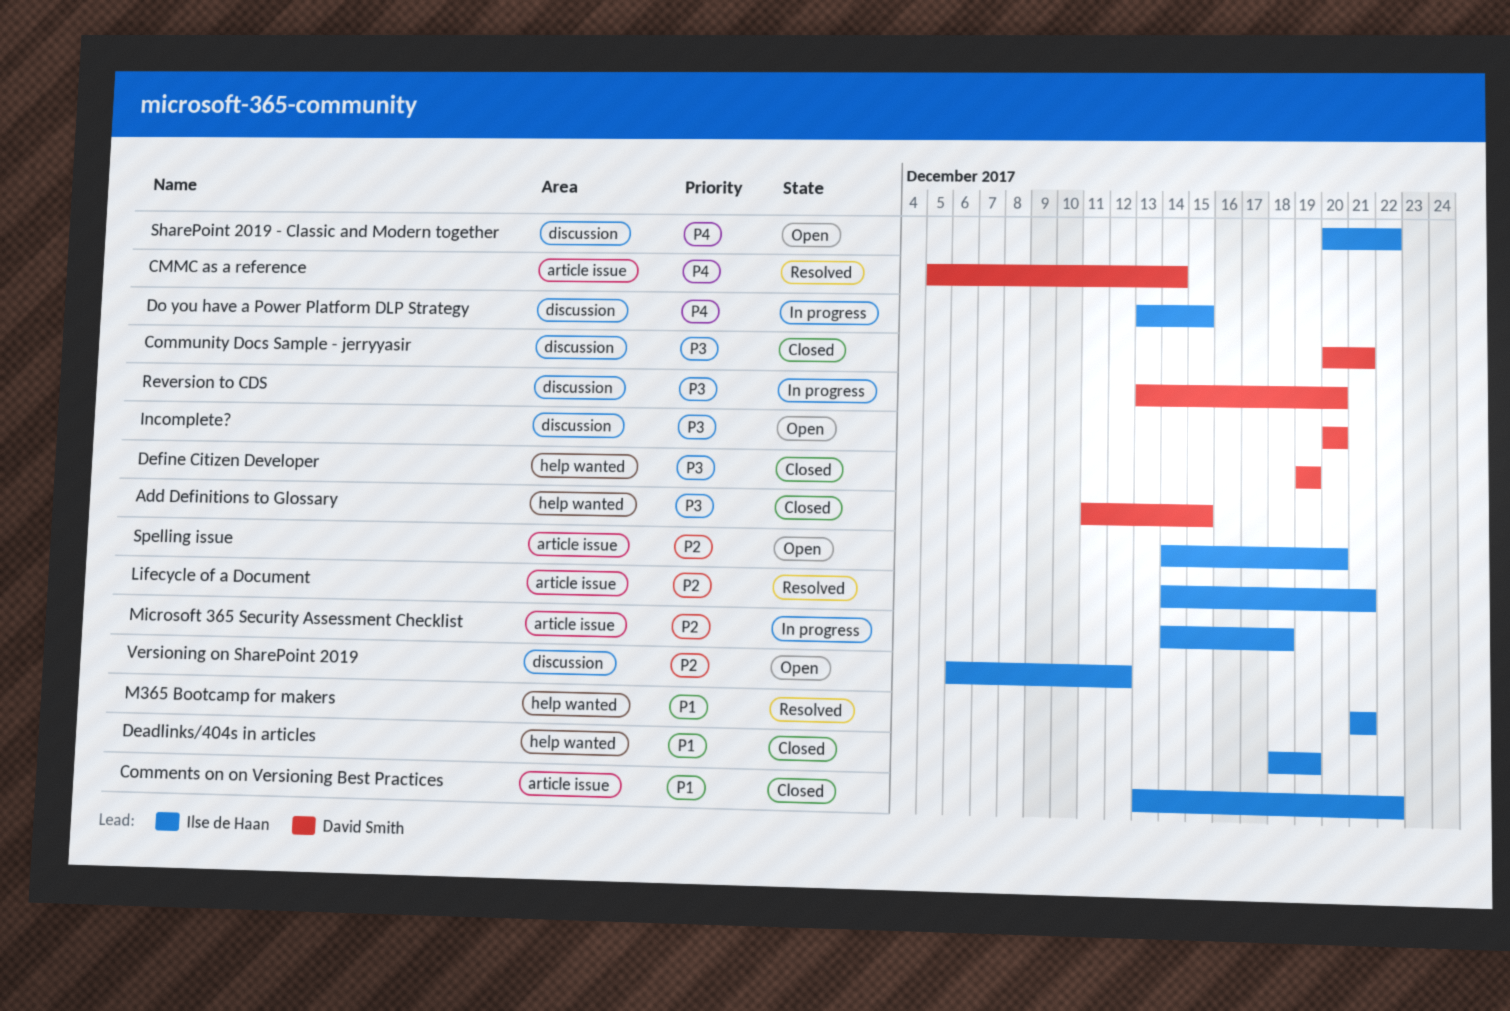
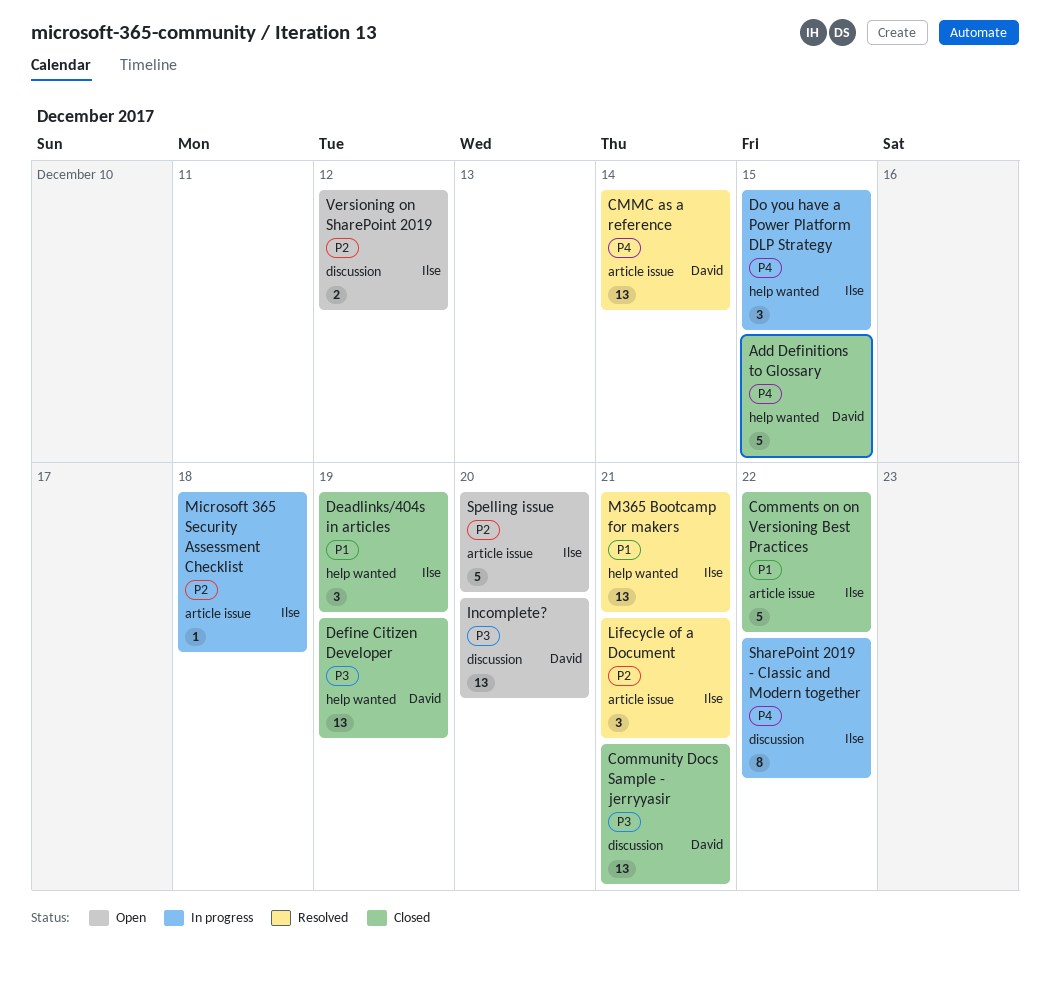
Add Definitions to Glossary, priority: P3 -> P4
Do you have a Power Platform DLP Strategy, label: discussion -> help wanted
Reversion to CDS: present -> none
SharePoint 2019 - Classic and Modern together, status: Open -> In progress

